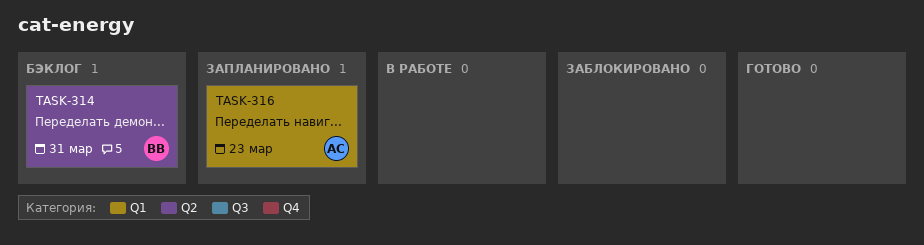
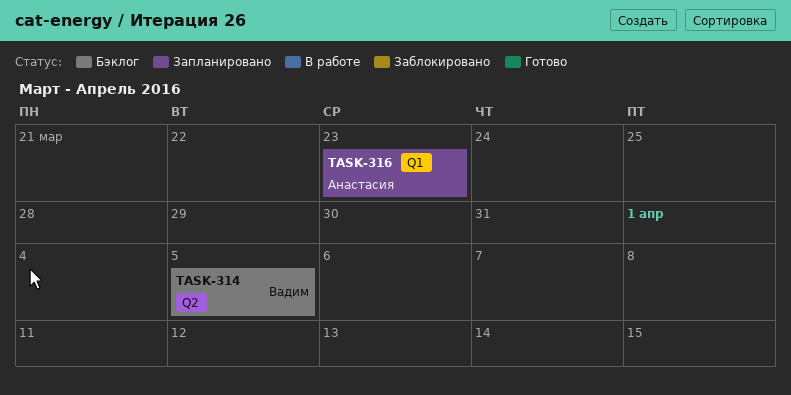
TASK-314, due: Mar 31 -> Apr 5

